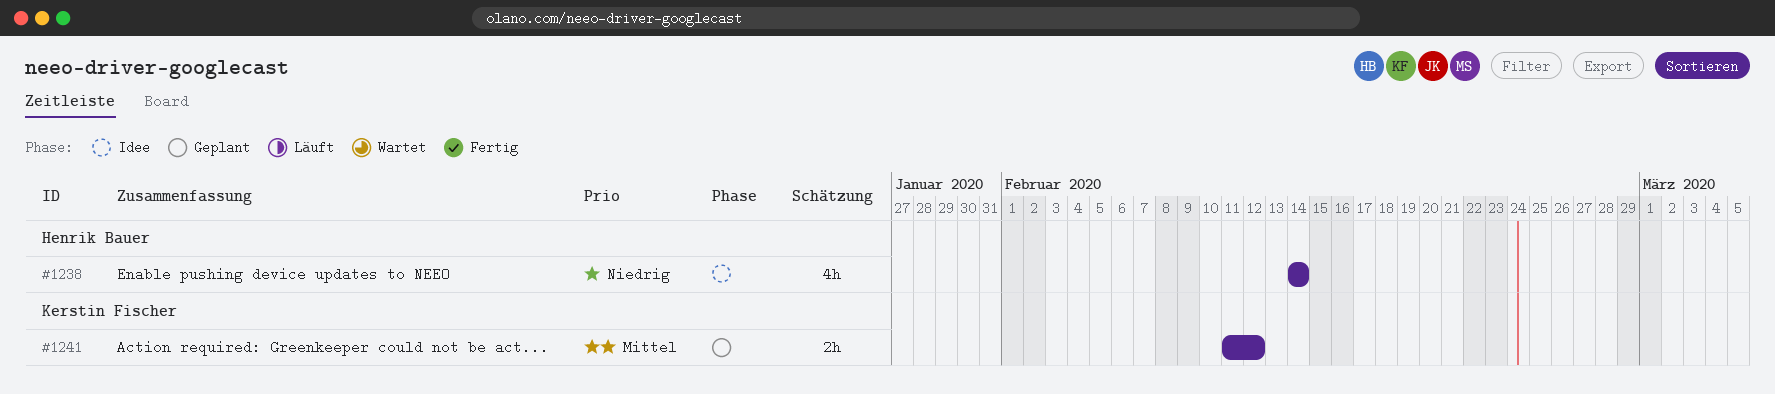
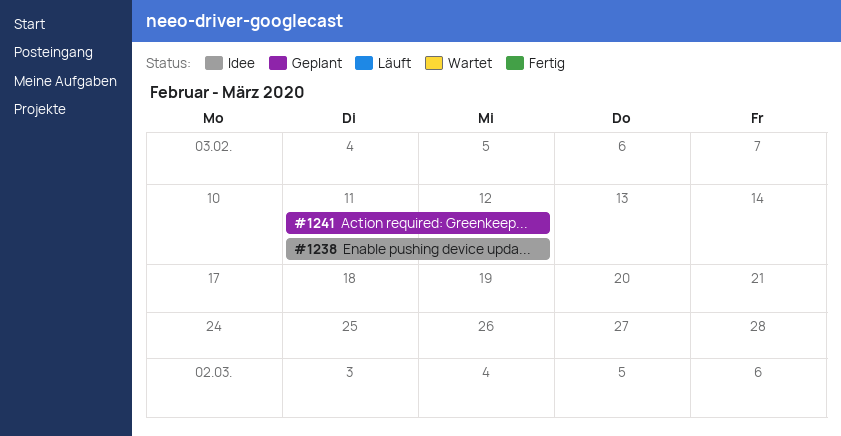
#1238, start: Feb 14 -> Feb 11
#1238, due: Feb 14 -> Feb 12

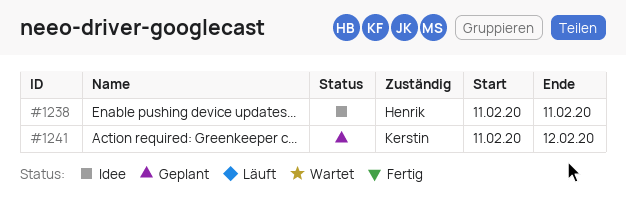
#1238, due: Feb 12 -> Feb 11

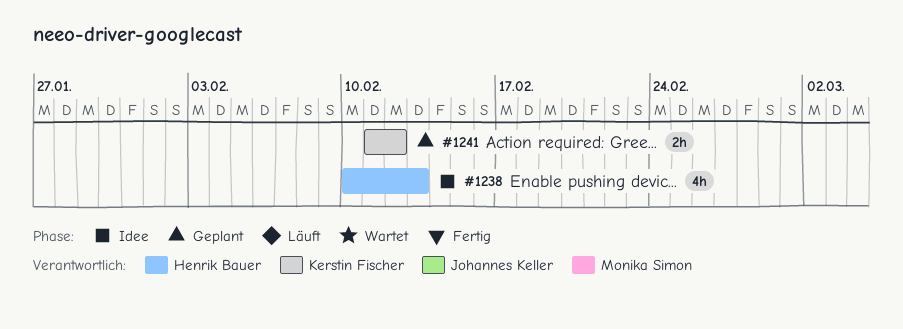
#1238, start: Feb 11 -> Feb 10
#1238, due: Feb 11 -> Feb 13

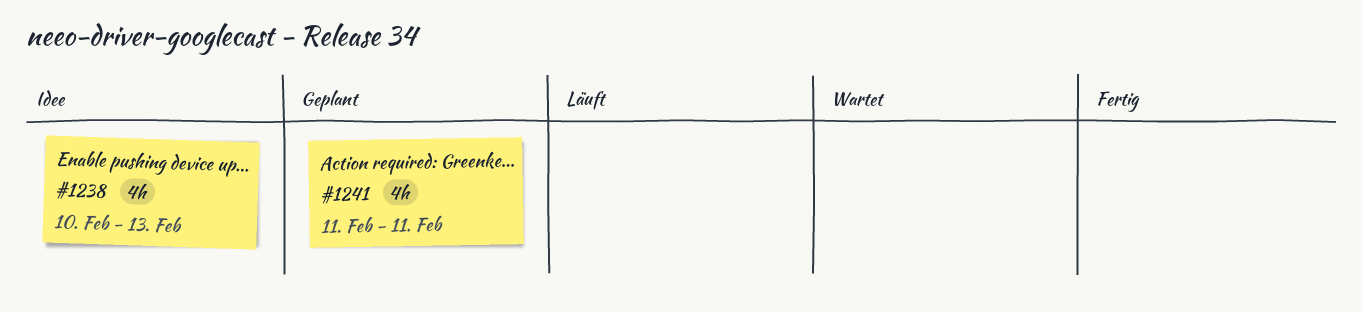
#1241, estimate: 2h -> 4h
#1241, due: Feb 12 -> Feb 11

